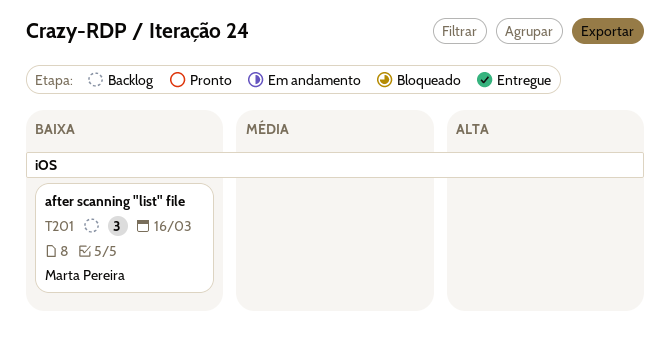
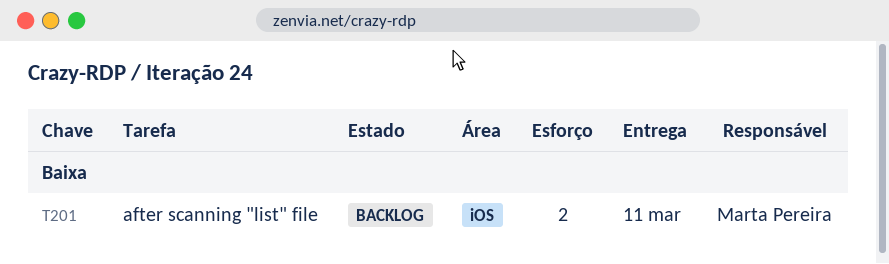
T201, estimate: 3 -> 2
T201, due: Mar 16 -> Mar 11

